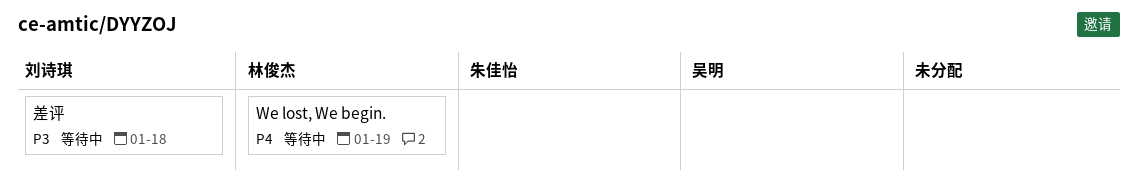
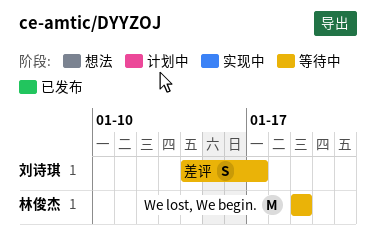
差评, due: Jan 18 -> Jan 17

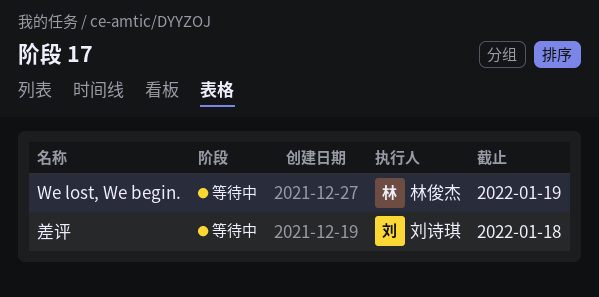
差评, due: Jan 17 -> Jan 18

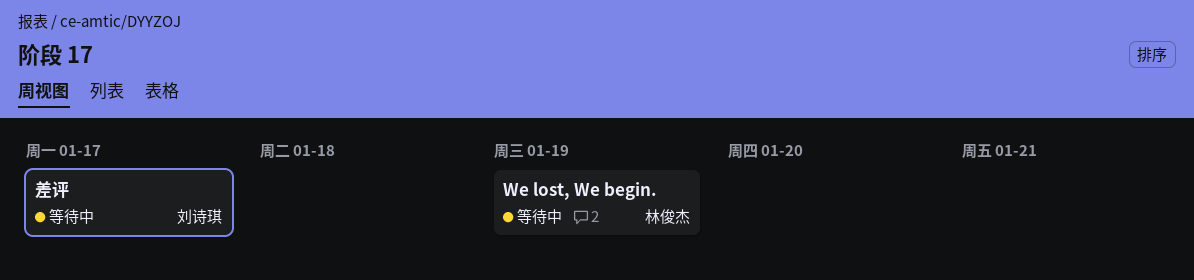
差评, due: Jan 18 -> Jan 17

